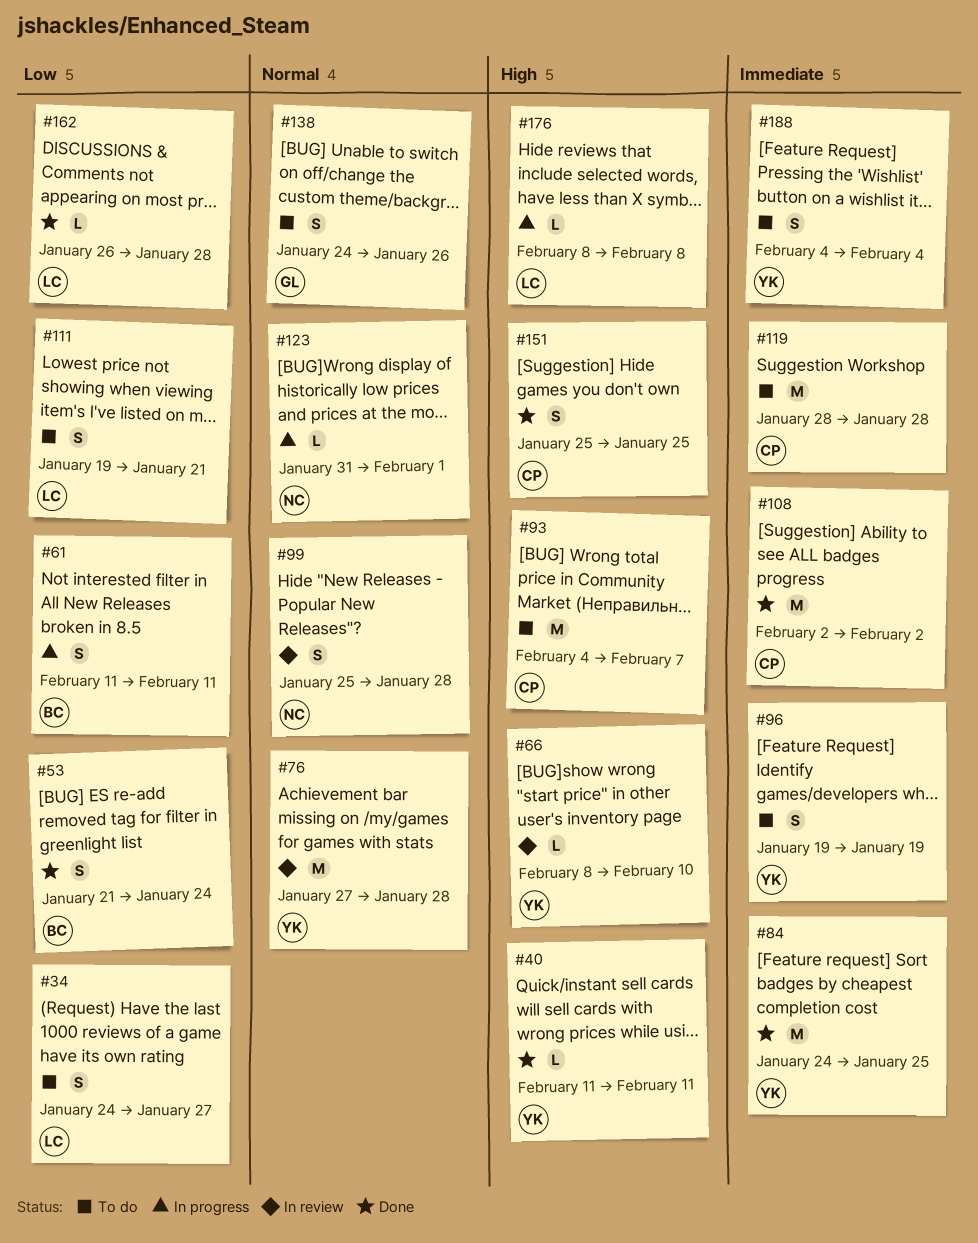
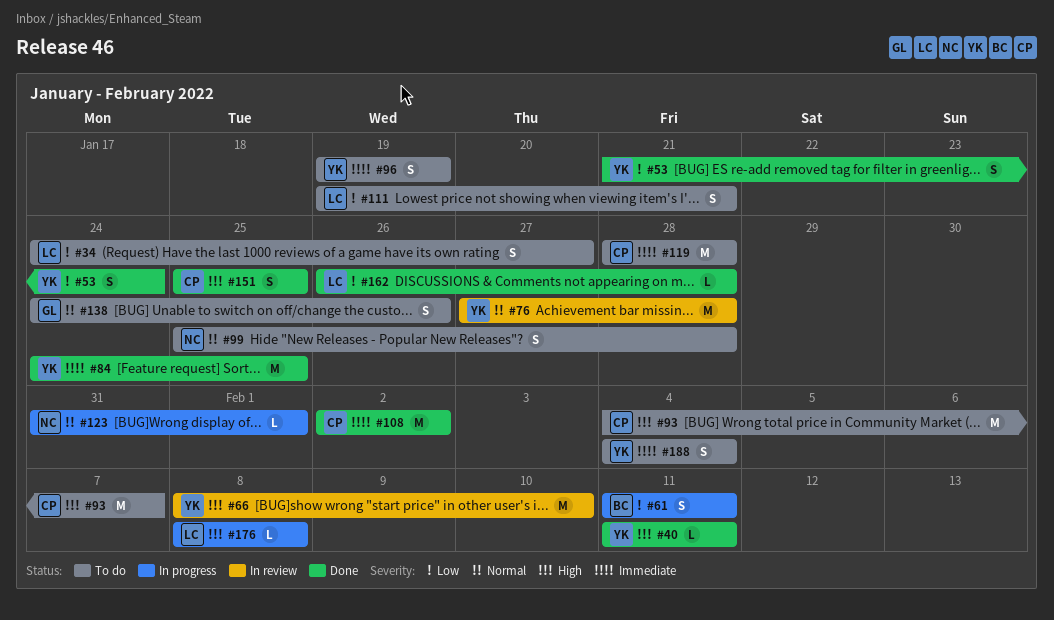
#53, owner: BC -> YK
#66, estimate: L -> M
#99, status: In review -> To do

